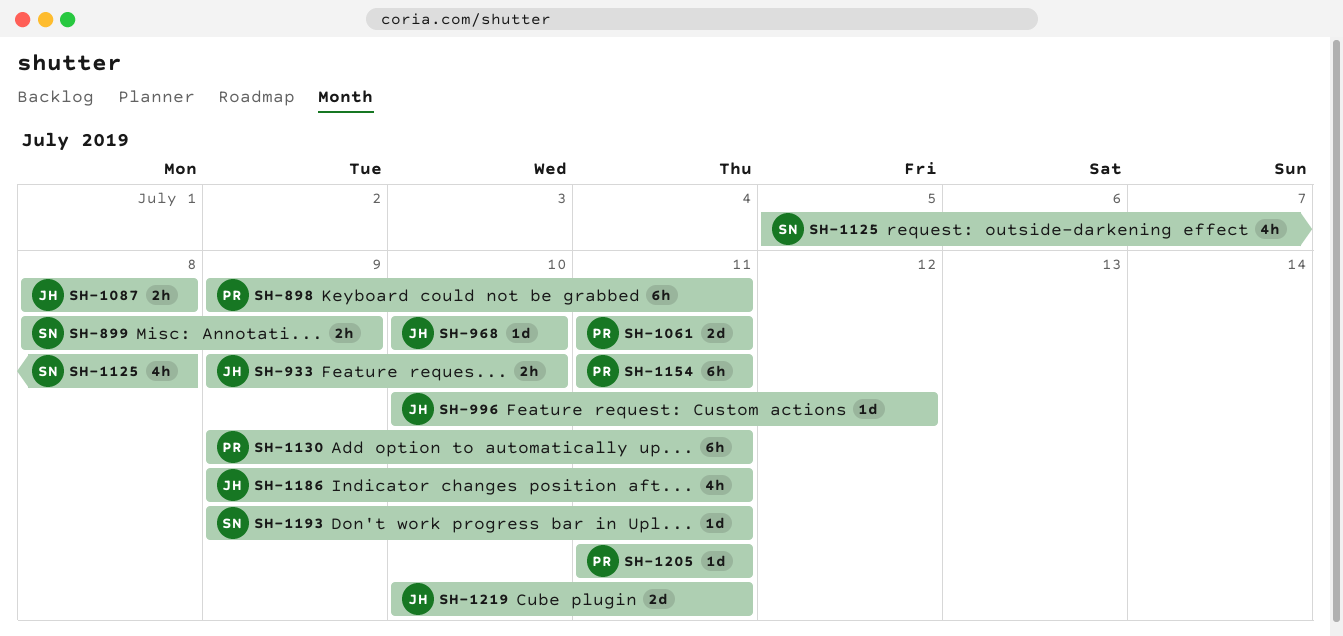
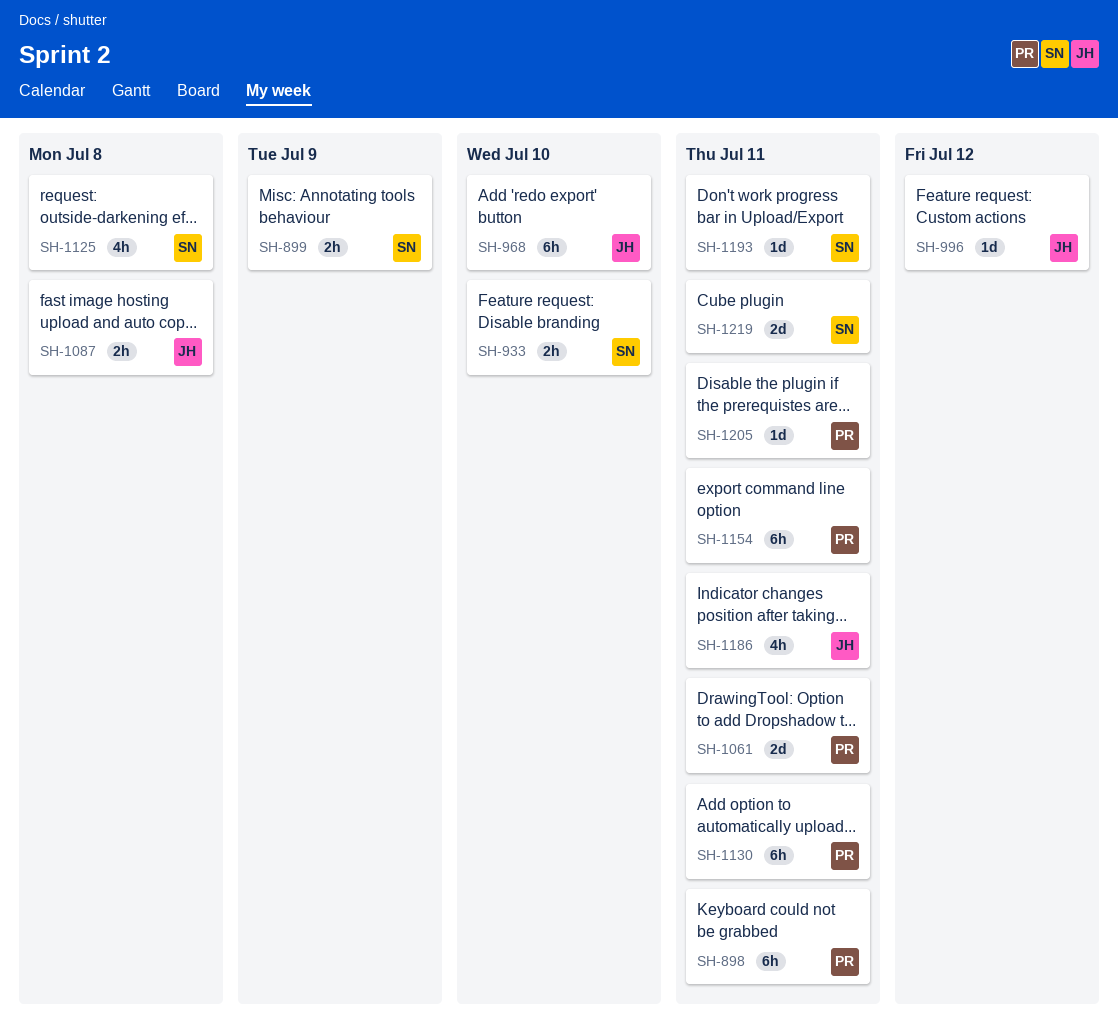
SH-933, owner: JH -> SN
SH-968, estimate: 1d -> 6h
SH-1219, owner: JH -> SN

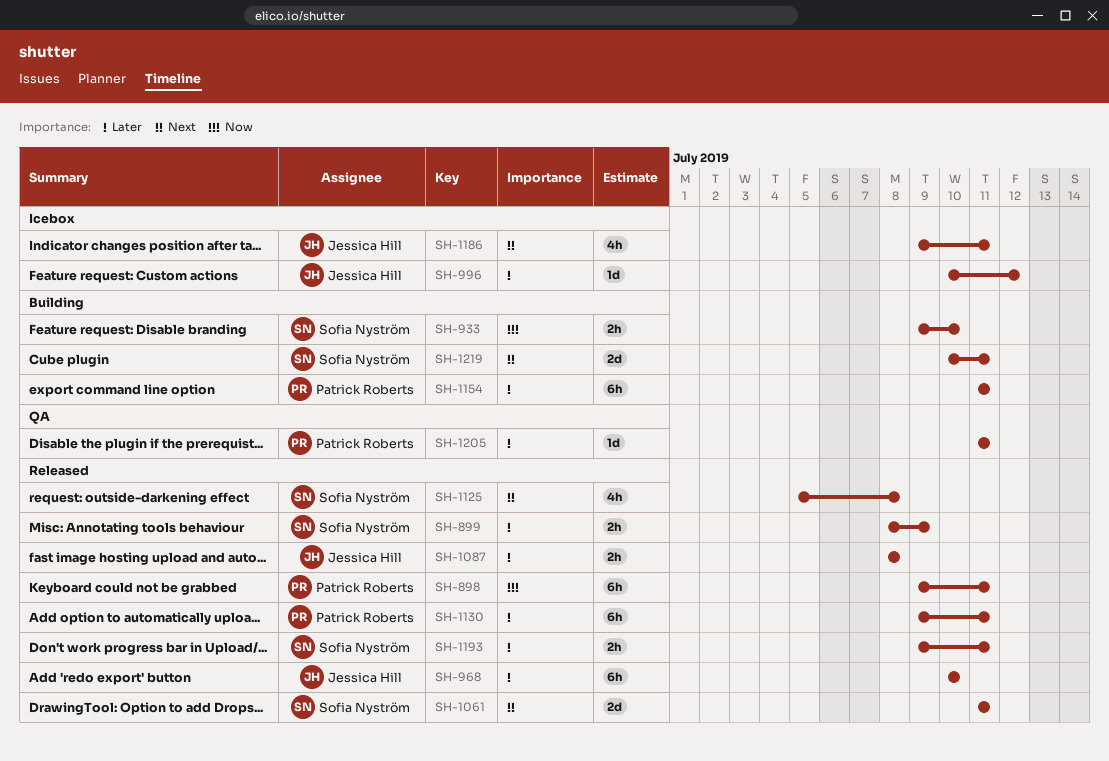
SH-1061, owner: Patrick Roberts -> Sofia Nyström
SH-1193, estimate: 1d -> 2h

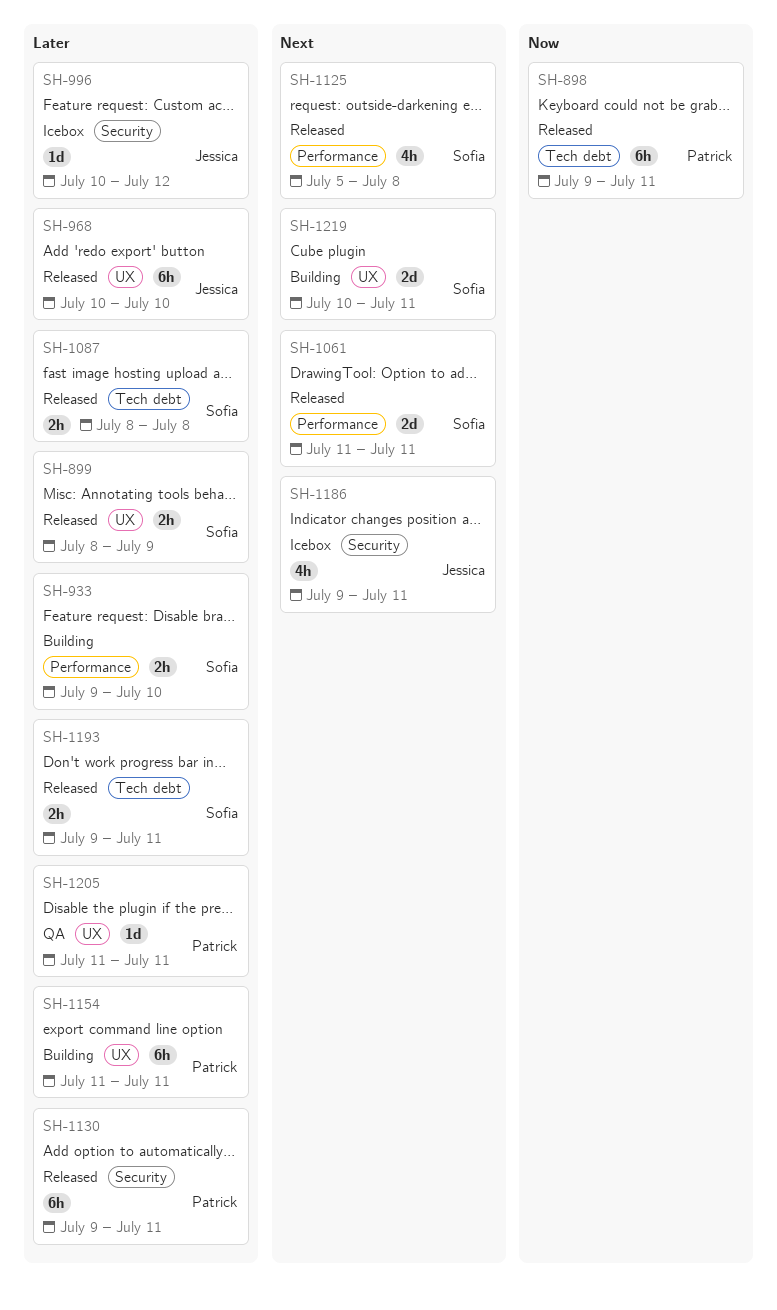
SH-933, priority: Now -> Later
SH-1087, owner: Jessica Hill -> Sofia Nyström

